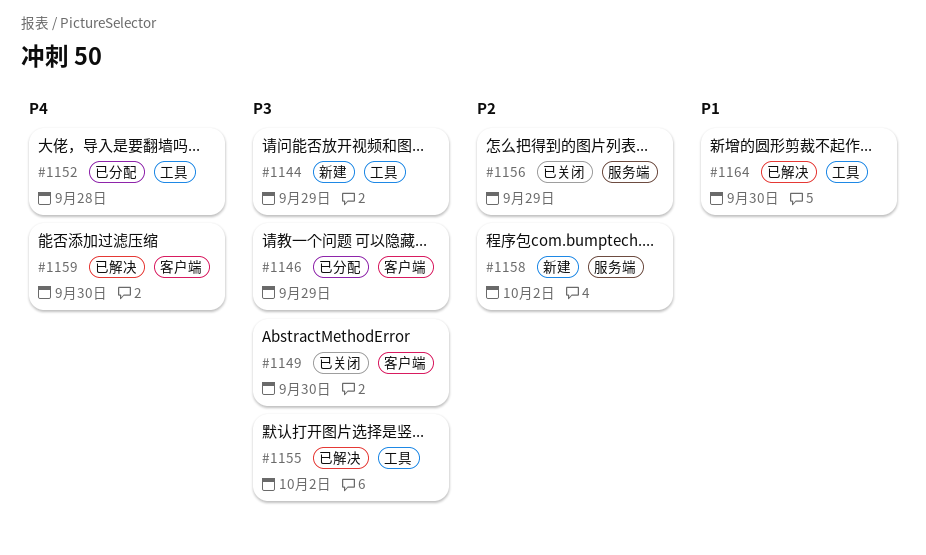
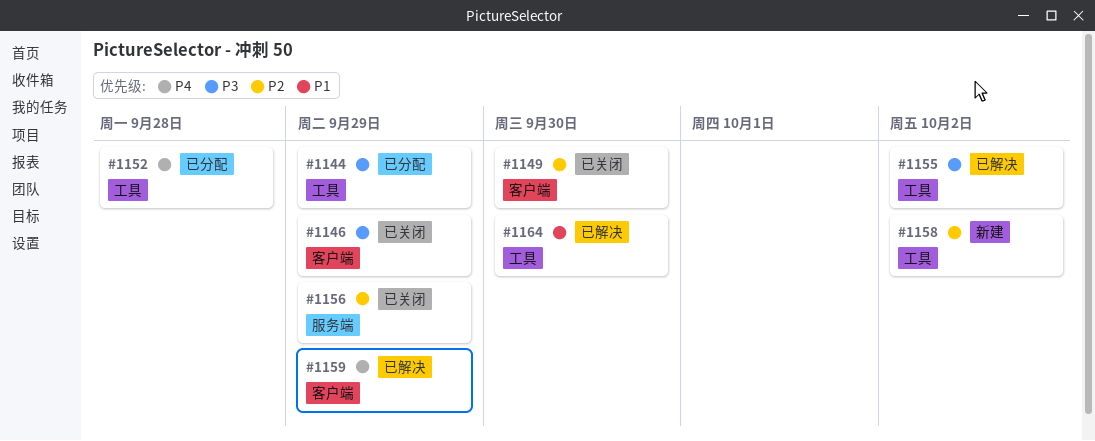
#1144, status: 新建 -> 已分配
#1146, status: 已分配 -> 已关闭
#1149, priority: P3 -> P2
#1158, label: 服务端 -> 工具
#1159, due: Sep 30 -> Sep 29

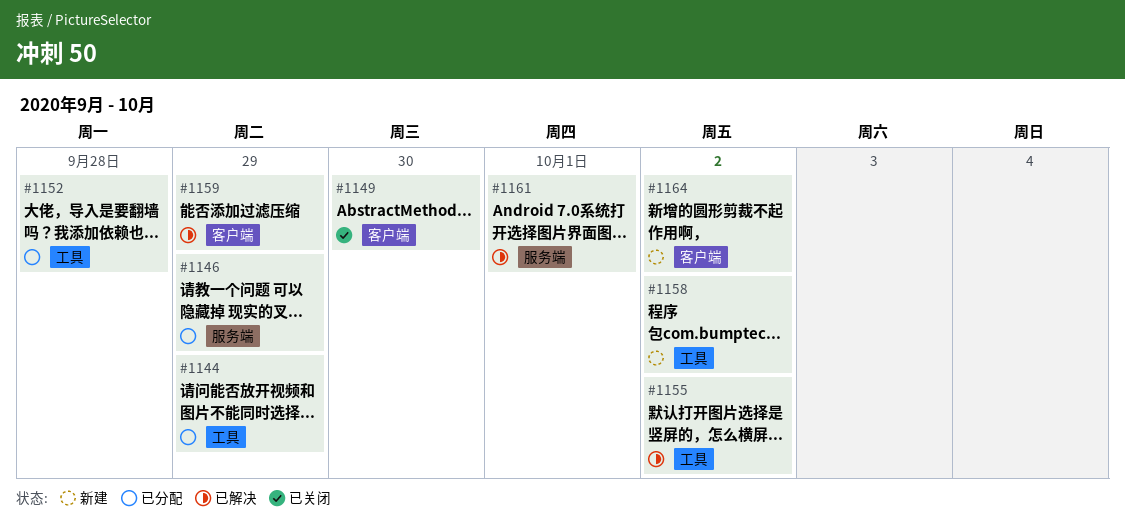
#1146, status: 已关闭 -> 已分配
#1146, label: 客户端 -> 服务端
#1156: present -> none
#1161: none -> present
#1164, status: 已解决 -> 新建
#1164, label: 工具 -> 客户端
#1164, due: Sep 30 -> Oct 2

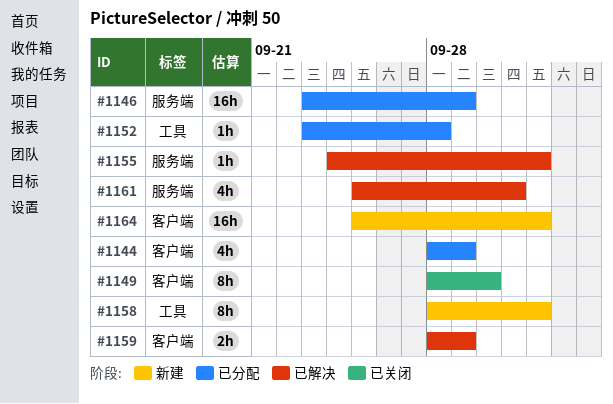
#1144, label: 工具 -> 客户端
#1155, label: 工具 -> 服务端

